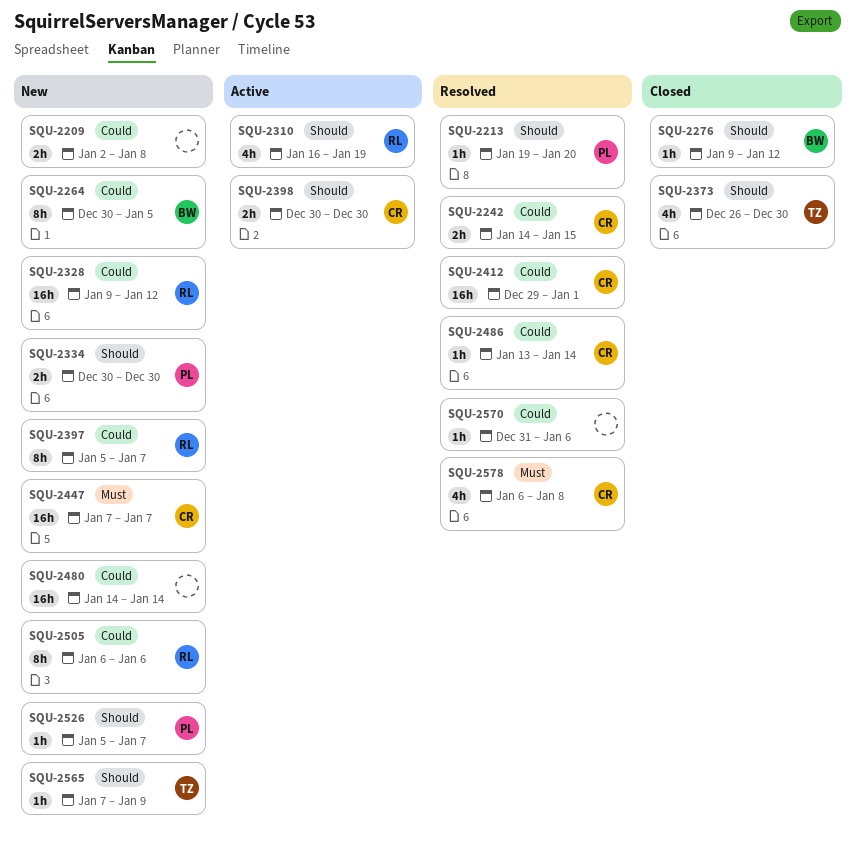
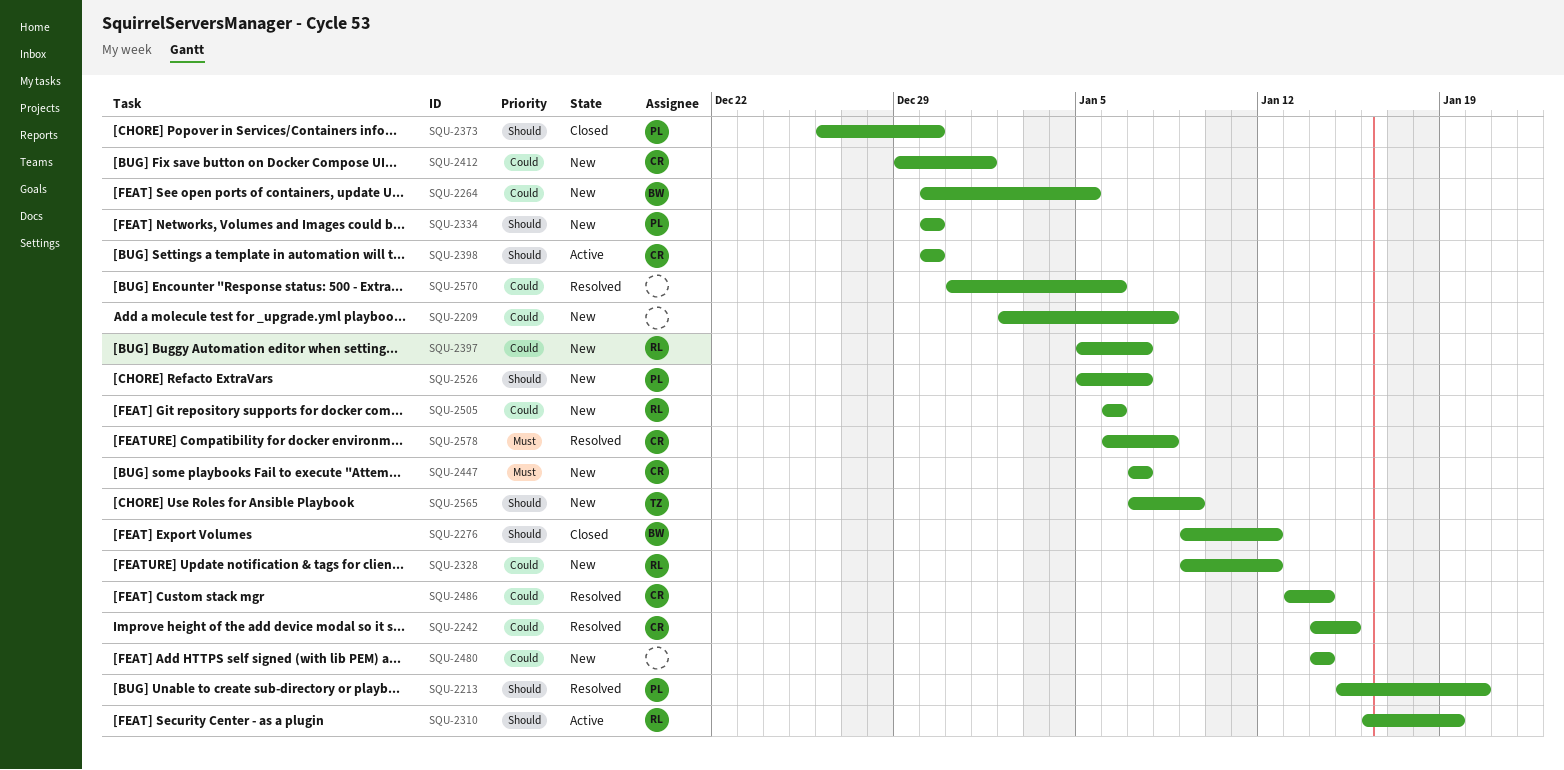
SQU-2213, start: Jan 19 -> Jan 15
SQU-2373, owner: TZ -> PL
SQU-2412, status: Resolved -> New

